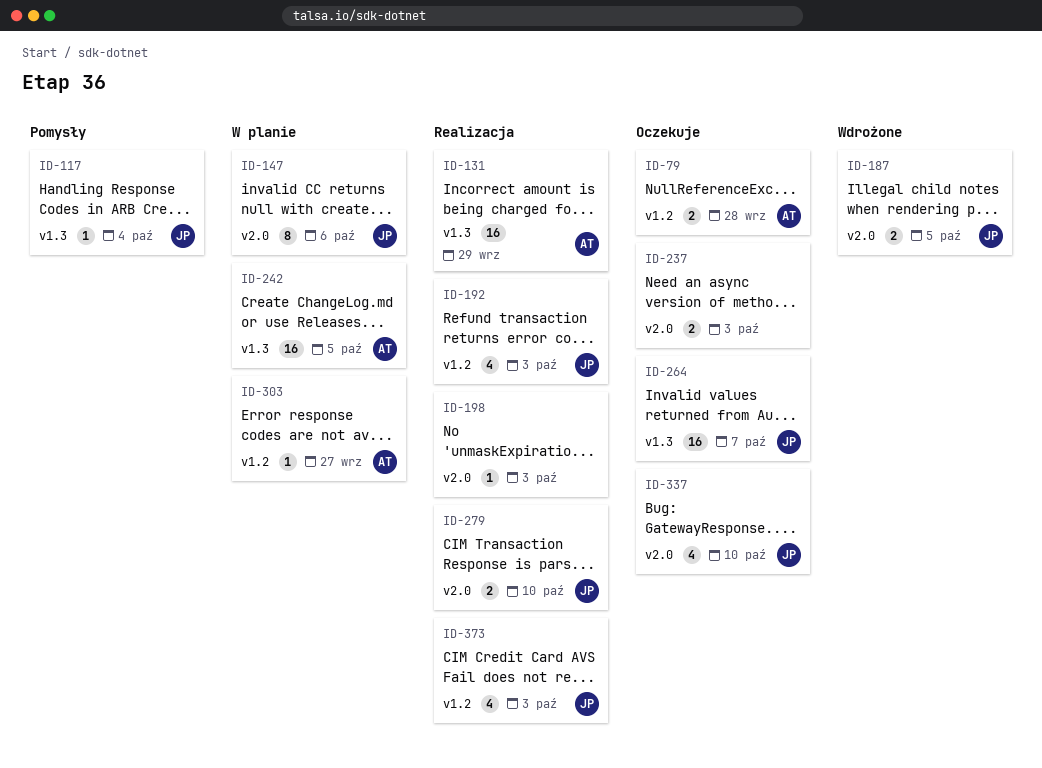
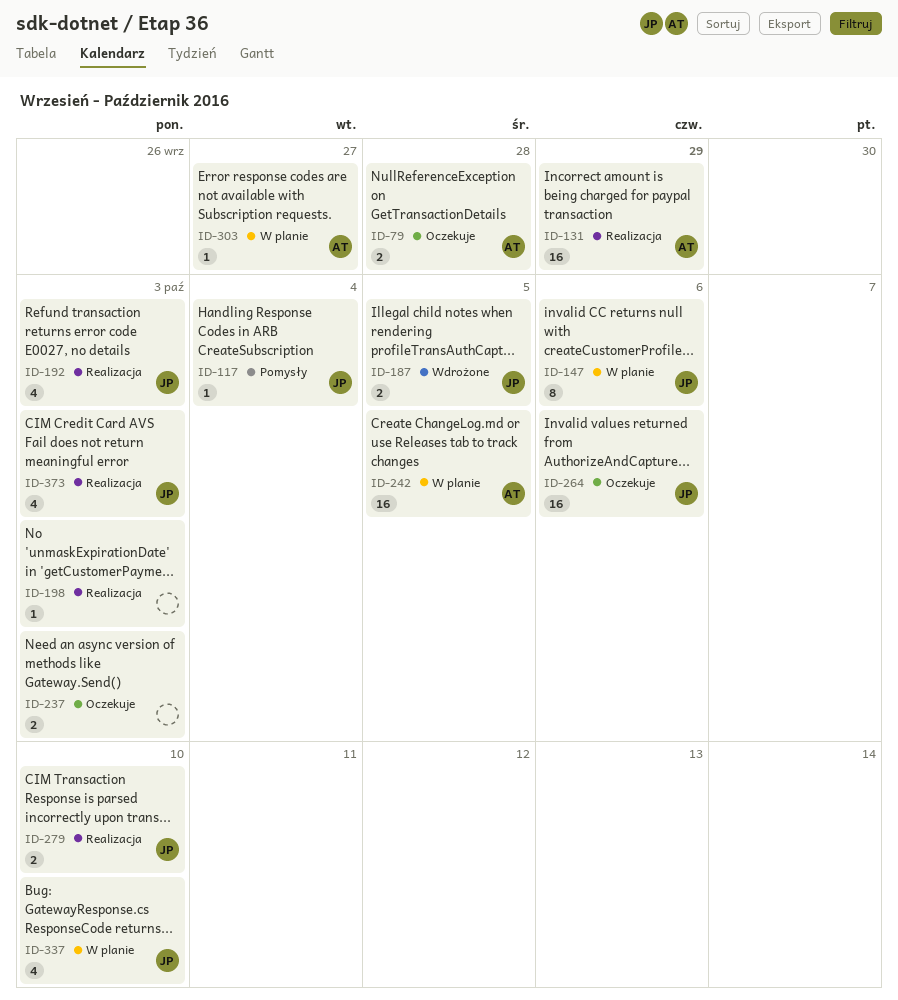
ID-264, due: Oct 7 -> Oct 6
ID-337, status: Oczekuje -> W planie

